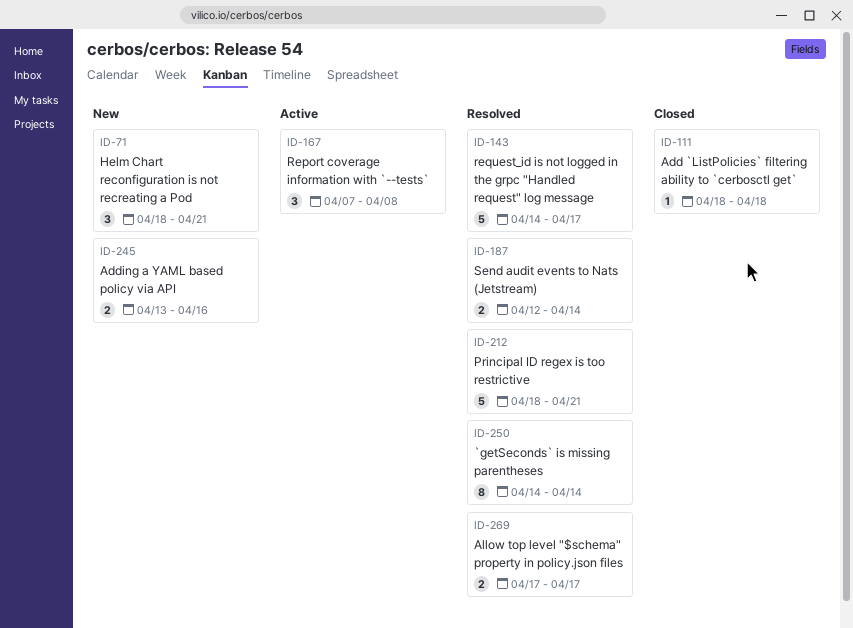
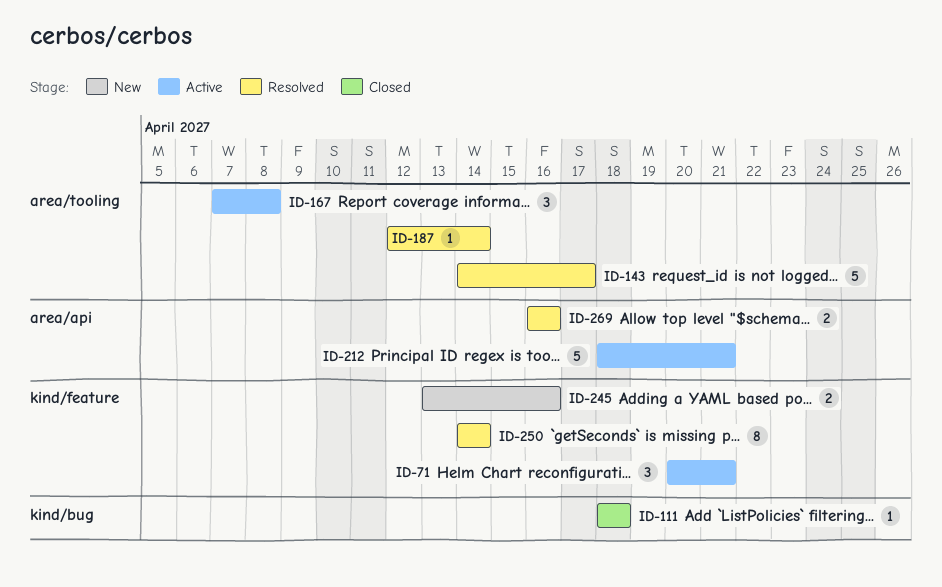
ID-71, status: New -> Active
ID-71, start: Apr 18 -> Apr 20
ID-187, estimate: 2 -> 1
ID-212, status: Resolved -> Active
ID-269, start: Apr 17 -> Apr 16
ID-269, due: Apr 17 -> Apr 16

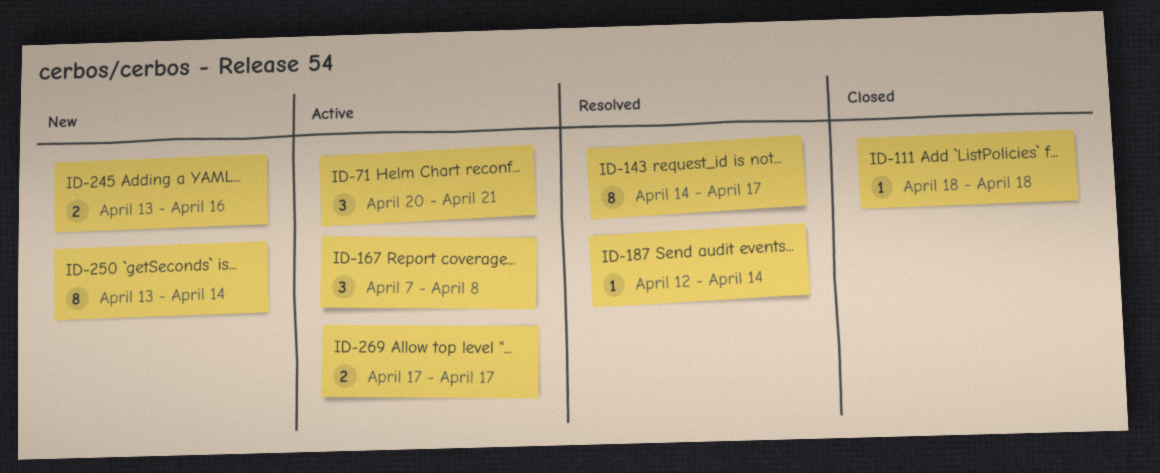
ID-143, estimate: 5 -> 8
ID-212: present -> none
ID-250, status: Resolved -> New
ID-250, start: Apr 14 -> Apr 13
ID-269, status: Resolved -> Active
ID-269, start: Apr 16 -> Apr 17
ID-269, due: Apr 16 -> Apr 17

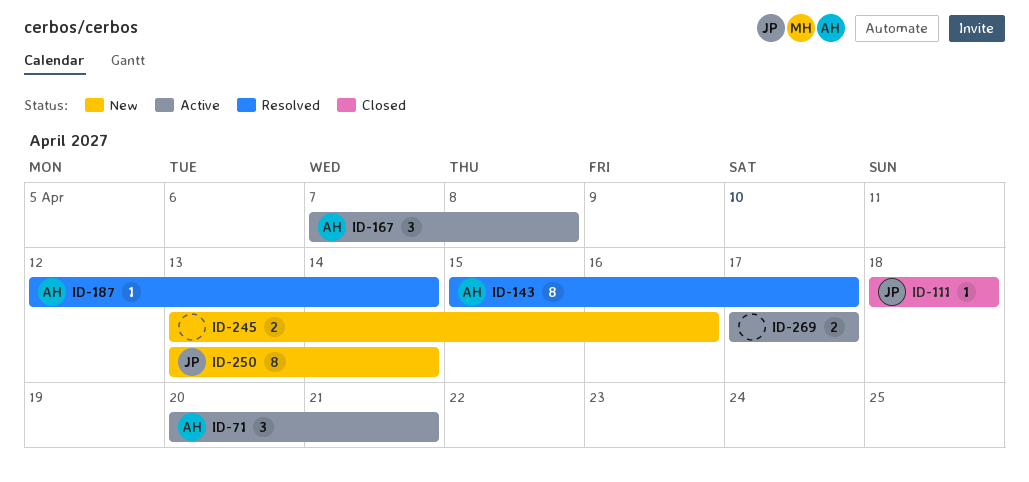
ID-143, start: Apr 14 -> Apr 15

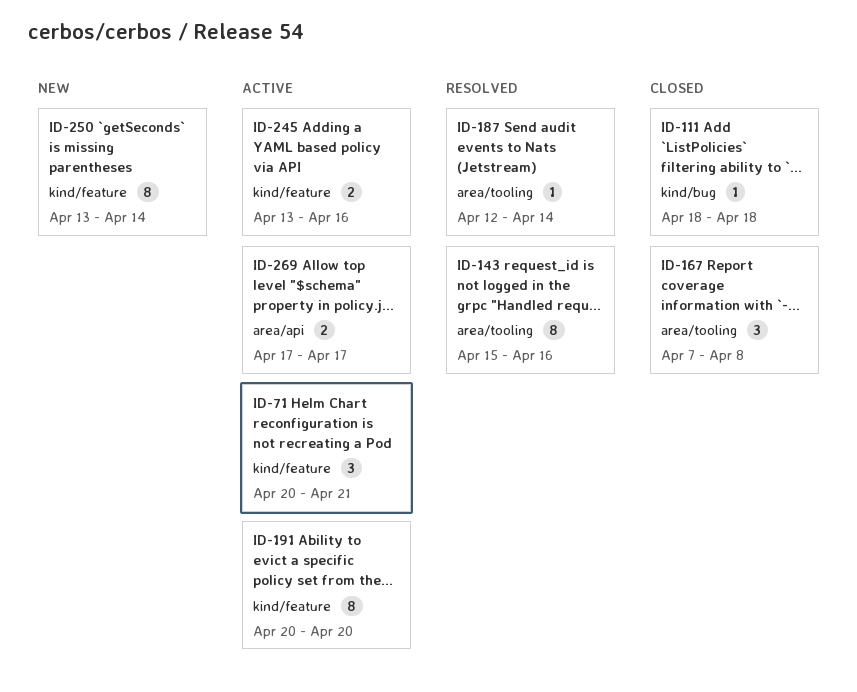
ID-143, due: Apr 17 -> Apr 16
ID-167, status: Active -> Closed
ID-191: none -> present
ID-245, status: New -> Active

